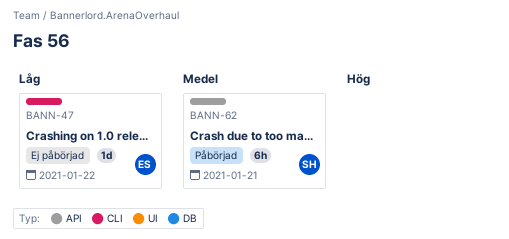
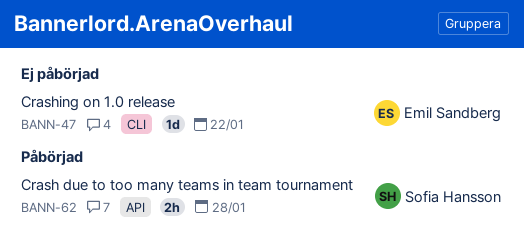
BANN-62, estimate: 6h -> 2h
BANN-62, due: Jan 21 -> Jan 28

